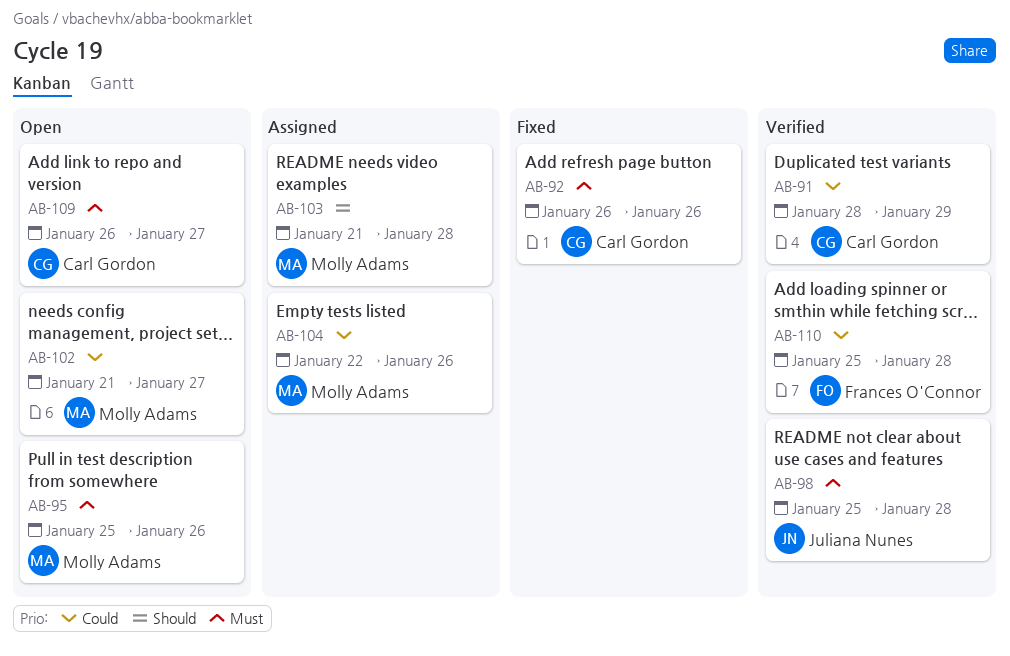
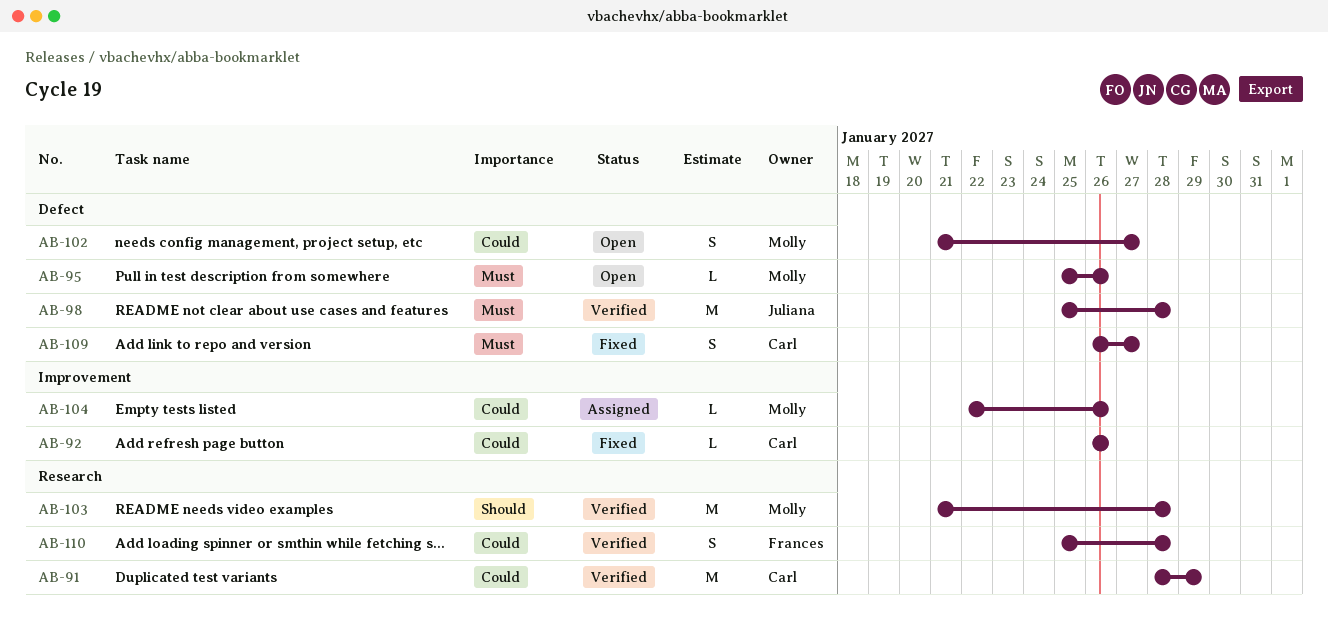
AB-92, priority: Must -> Could
AB-103, status: Assigned -> Verified
AB-109, status: Open -> Fixed

